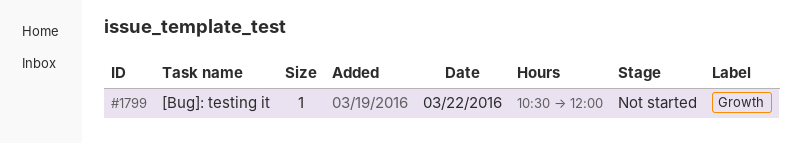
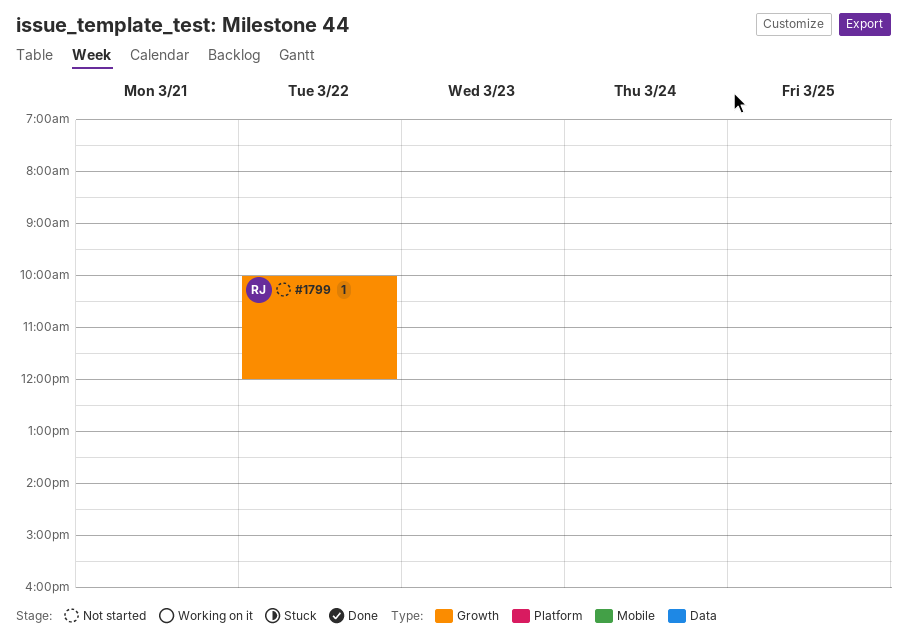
#1799, begins: 10:30 -> 10:00

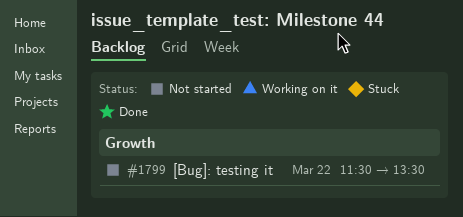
#1799, begins: 10:00 -> 11:30
#1799, ends: 12:00 -> 13:30

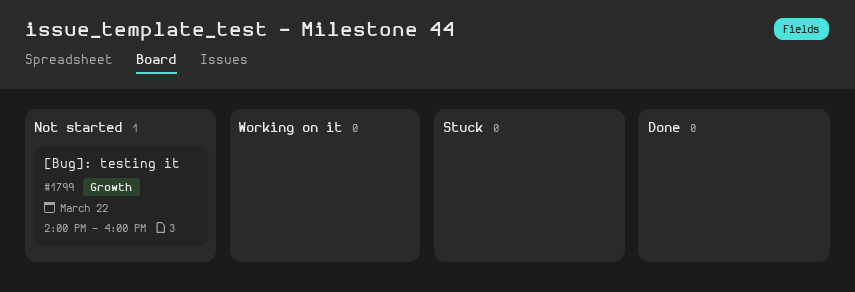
#1799, begins: 11:30 -> 14:00
#1799, ends: 13:30 -> 16:00

